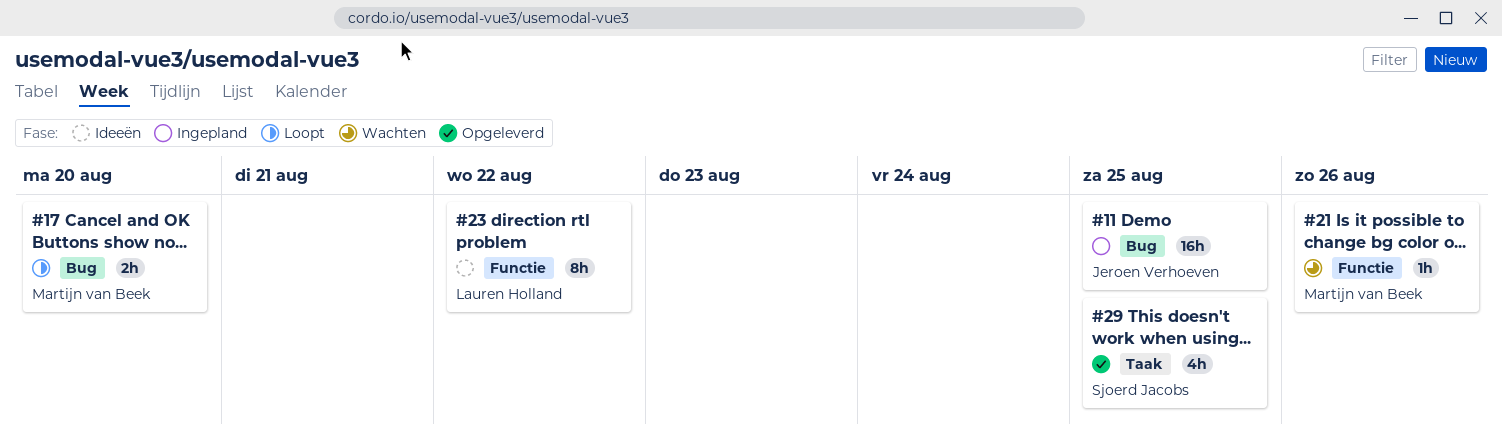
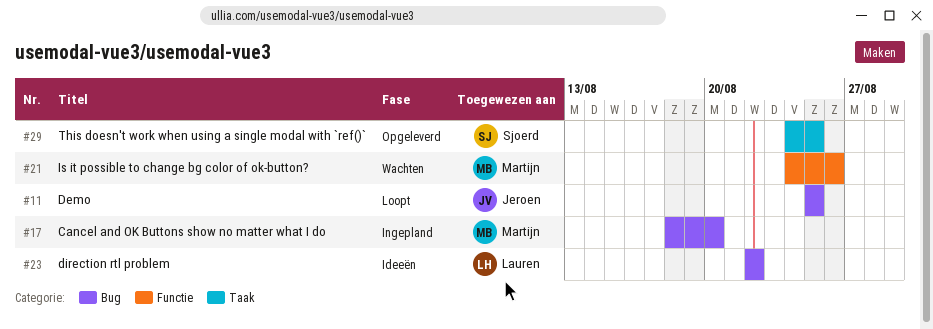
#11, status: Ingepland -> Loopt
#17, status: Loopt -> Ingepland
#23, label: Functie -> Bug

